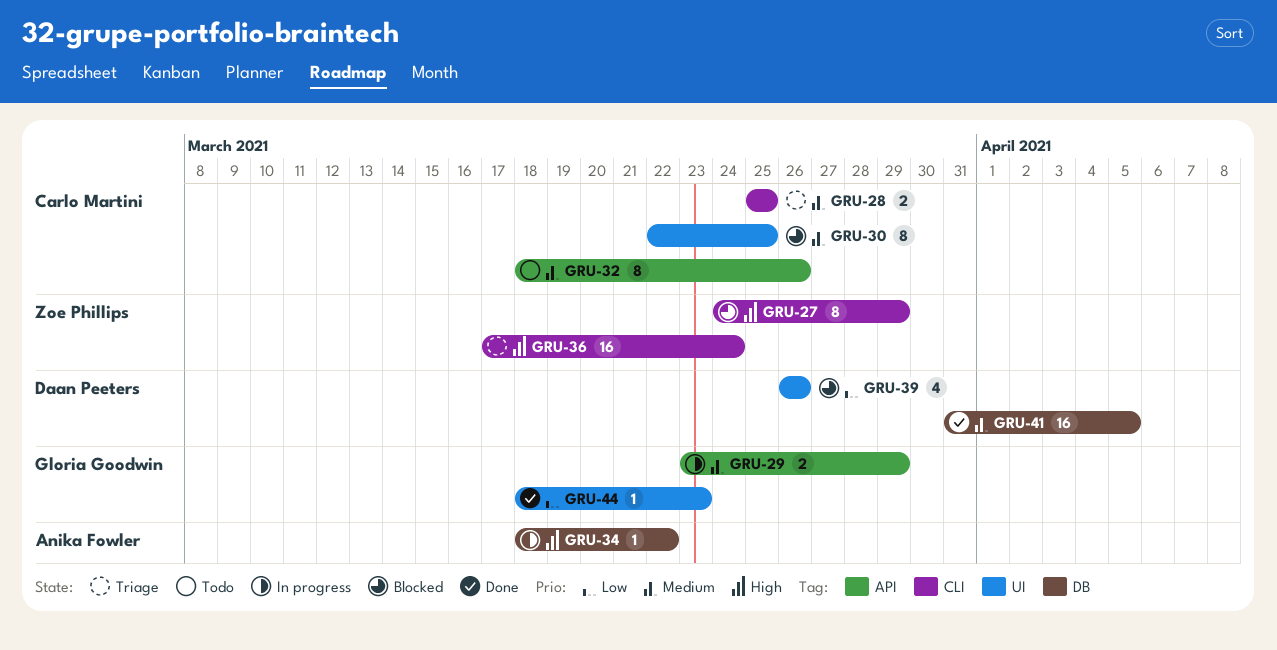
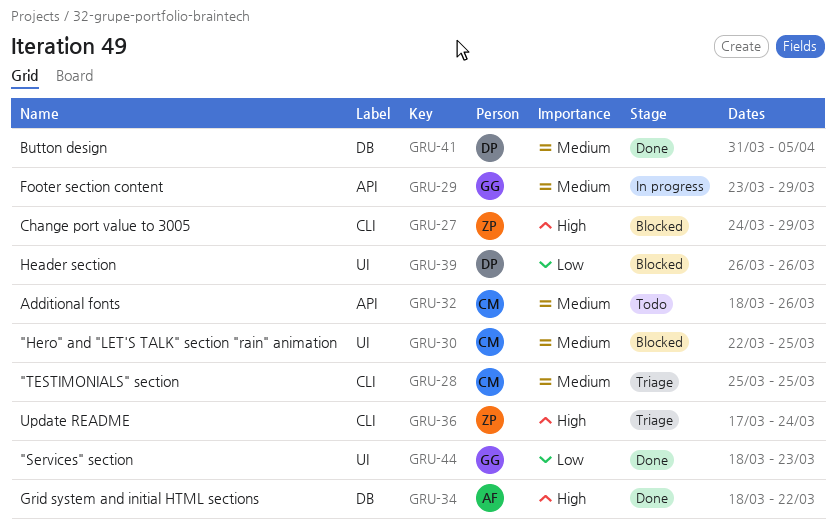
GRU-34, status: In progress -> Done

